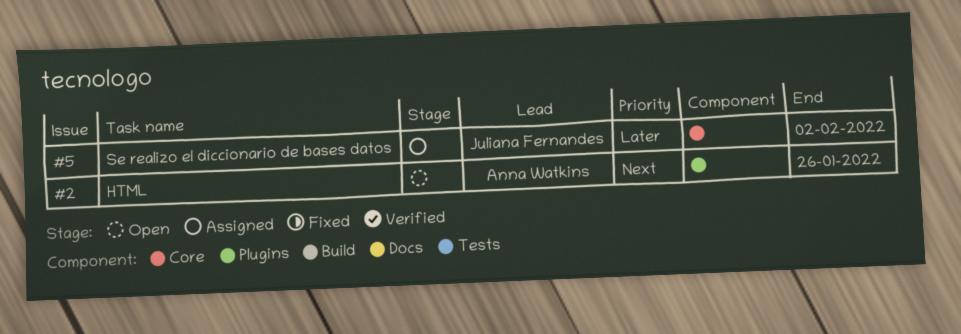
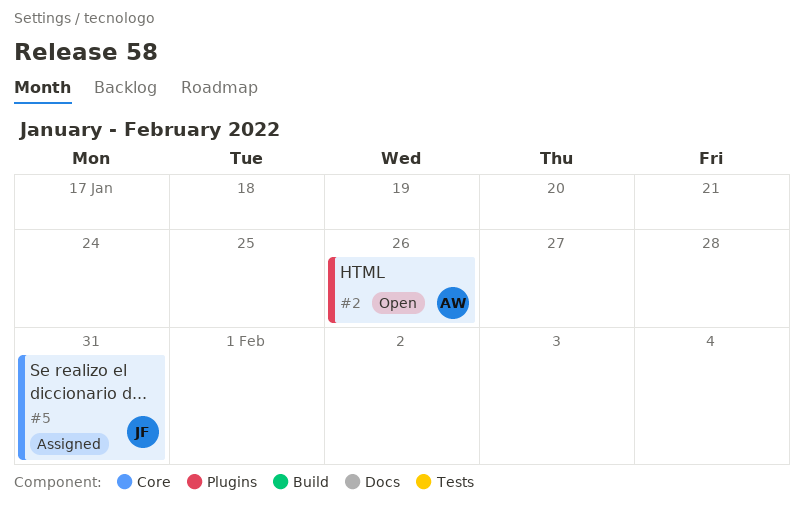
#5, due: Feb 2 -> Jan 31

